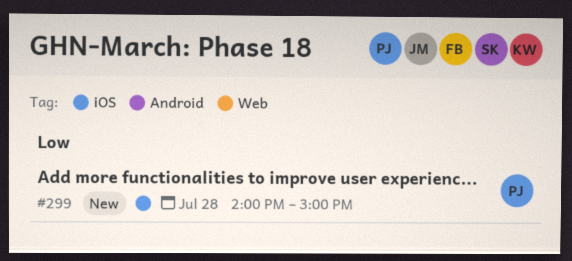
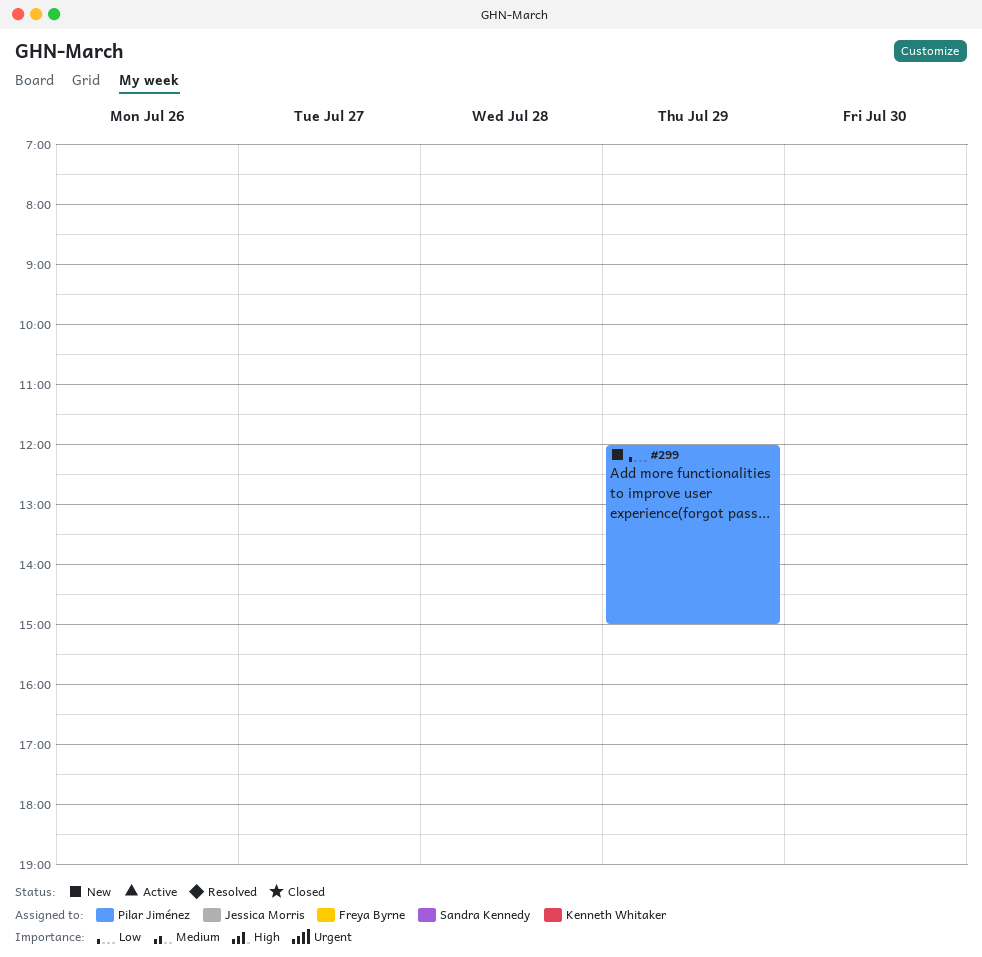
#299, day: Jul 28 -> Jul 29
#299, begins: 14:00 -> 12:00

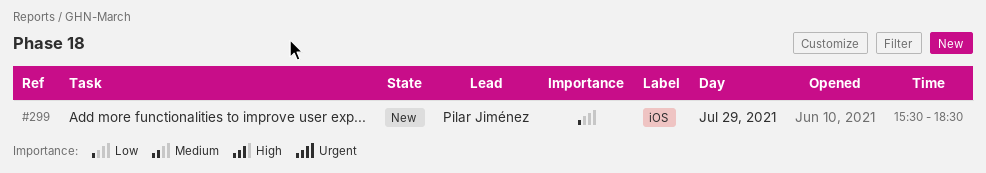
#299, begins: 12:00 -> 15:30
#299, ends: 15:00 -> 18:30

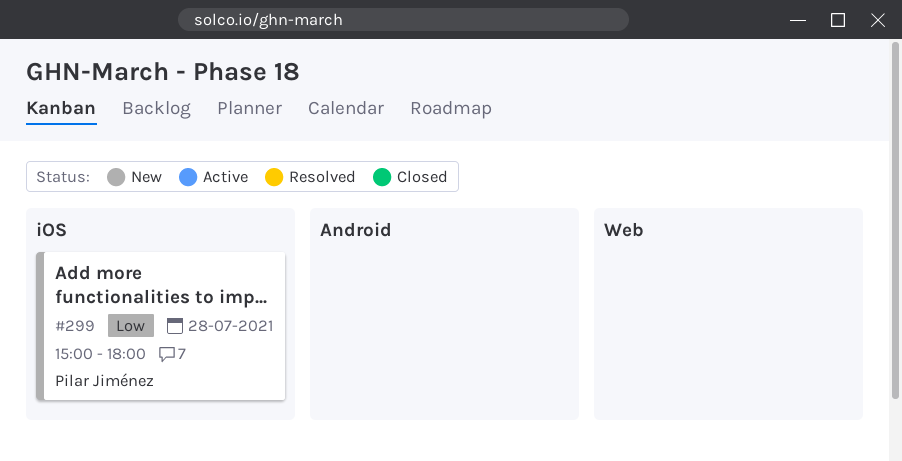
#299, day: Jul 29 -> Jul 28
#299, begins: 15:30 -> 15:00
#299, ends: 18:30 -> 18:00

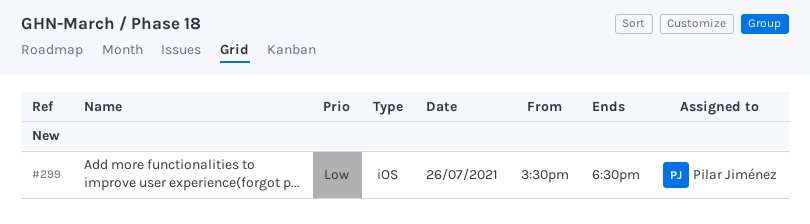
#299, day: Jul 28 -> Jul 26
#299, begins: 15:00 -> 15:30
#299, ends: 18:00 -> 18:30

